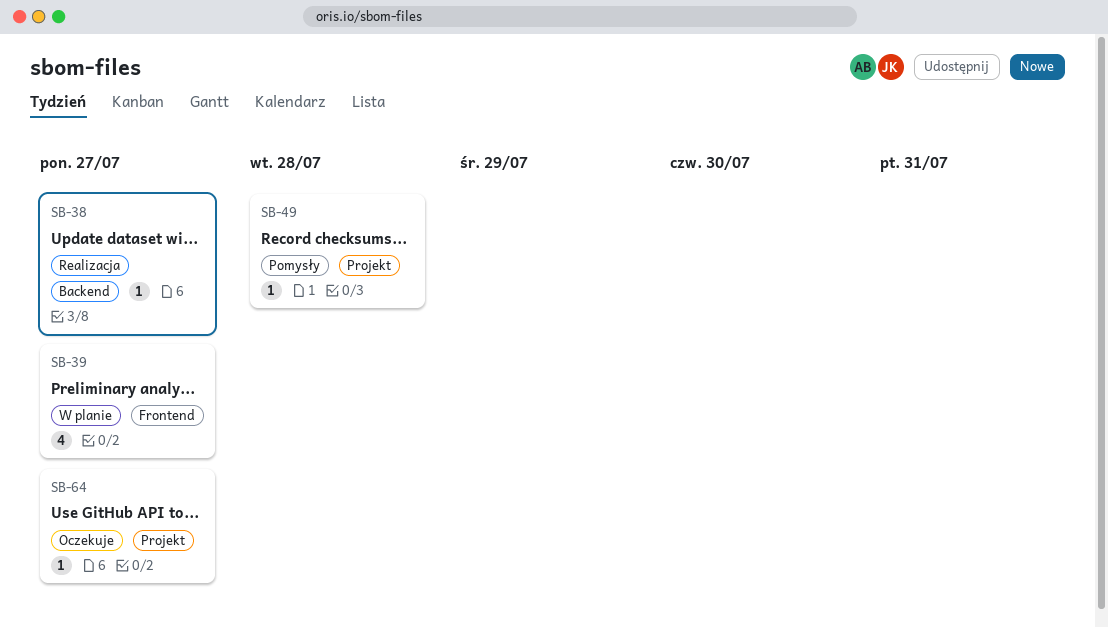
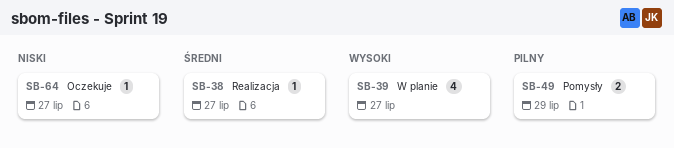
SB-49, estimate: 1 -> 2
SB-49, due: Jul 28 -> Jul 29

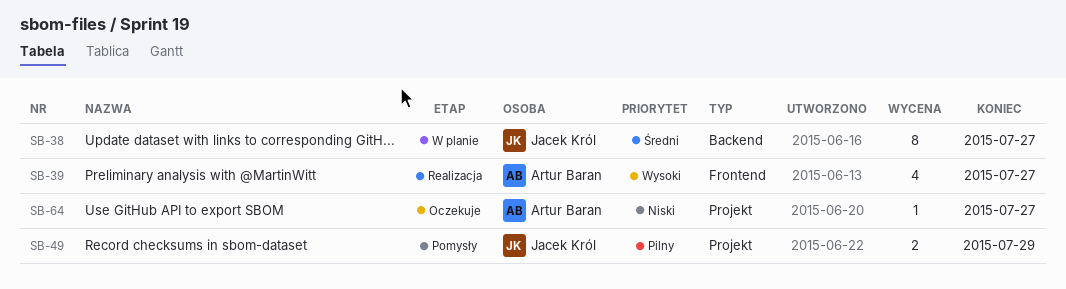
SB-38, status: Realizacja -> W planie
SB-38, estimate: 1 -> 8
SB-39, status: W planie -> Realizacja

